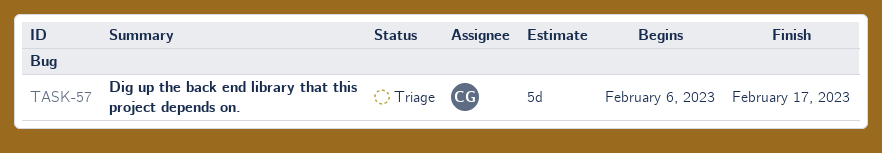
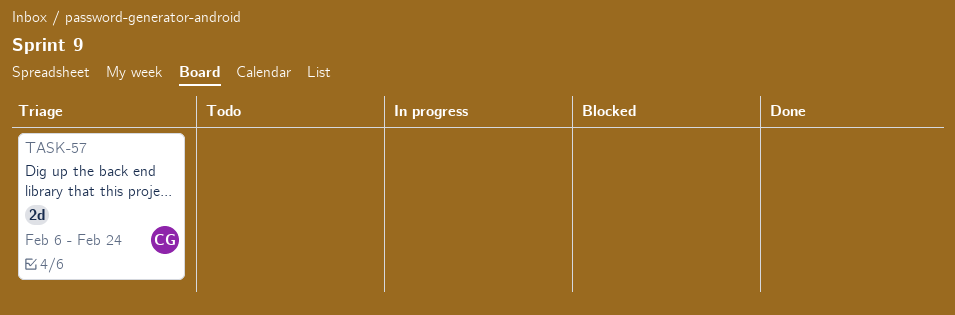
TASK-57, estimate: 5d -> 2d
TASK-57, due: Feb 17 -> Feb 24

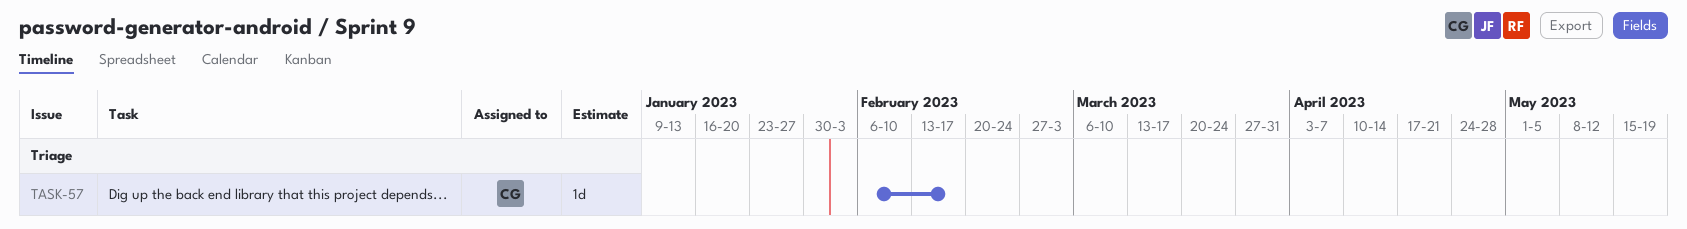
TASK-57, estimate: 2d -> 1d
TASK-57, due: Feb 24 -> Feb 17

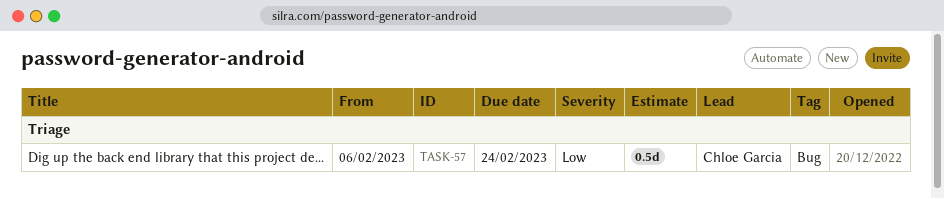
TASK-57, estimate: 1d -> 0.5d
TASK-57, due: Feb 17 -> Feb 24

